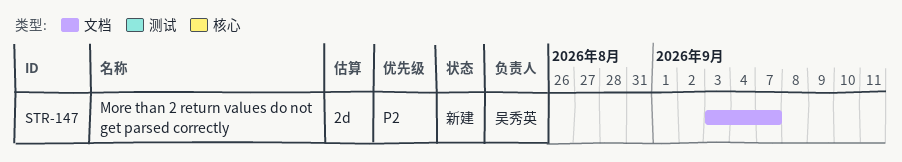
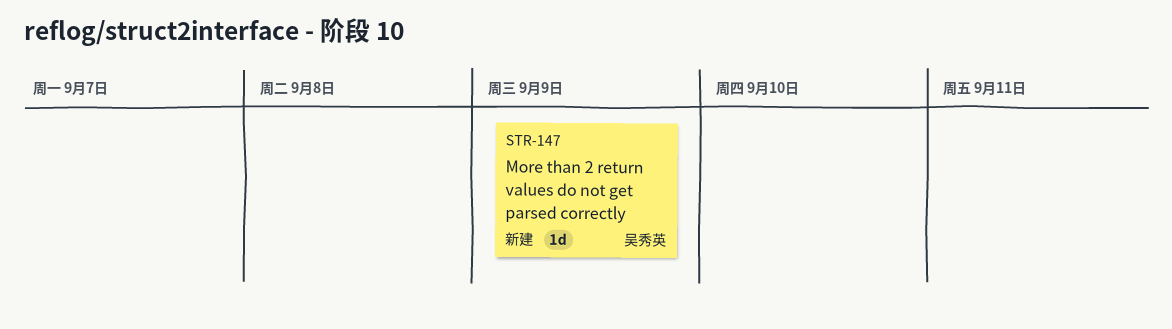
STR-147, estimate: 2d -> 1d
STR-147, due: Sep 7 -> Sep 9

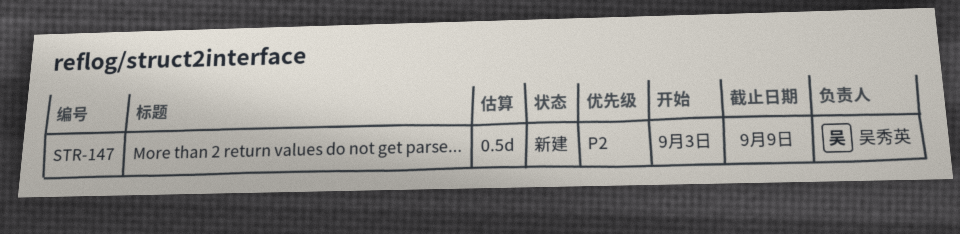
STR-147, estimate: 1d -> 0.5d

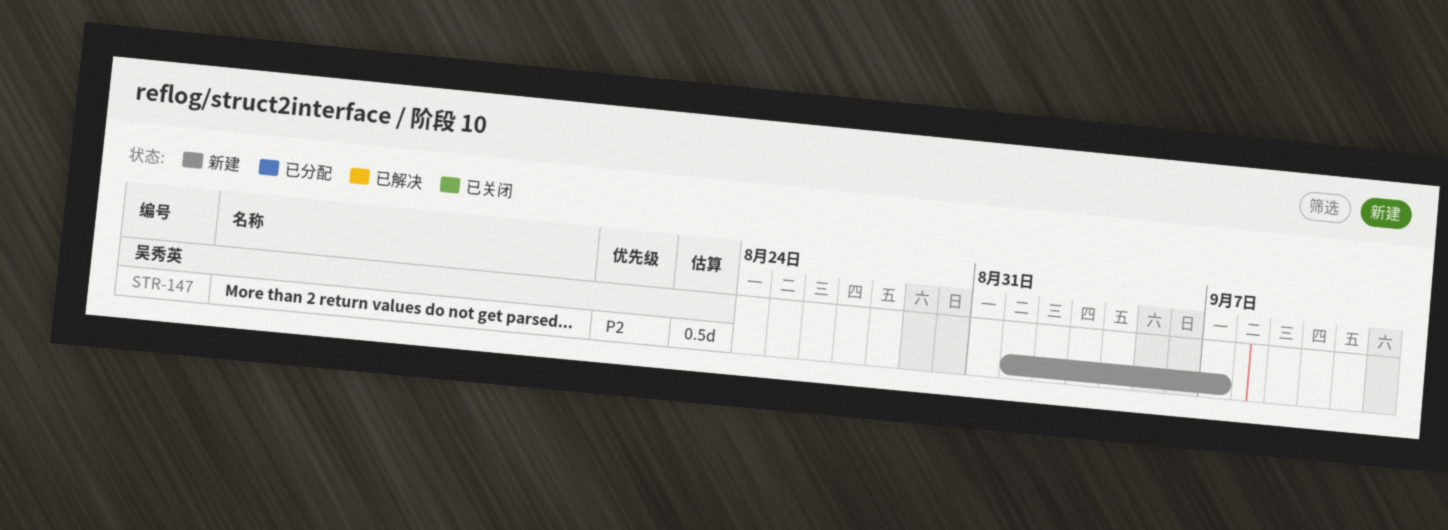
STR-147, start: Sep 3 -> Sep 1
STR-147, due: Sep 9 -> Sep 7

